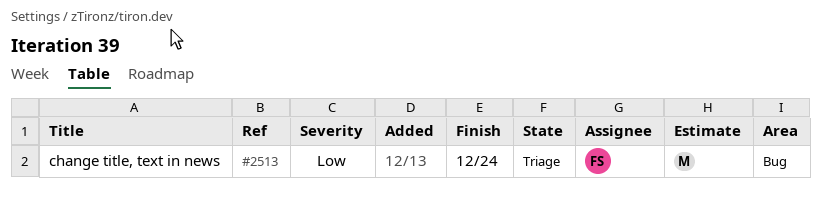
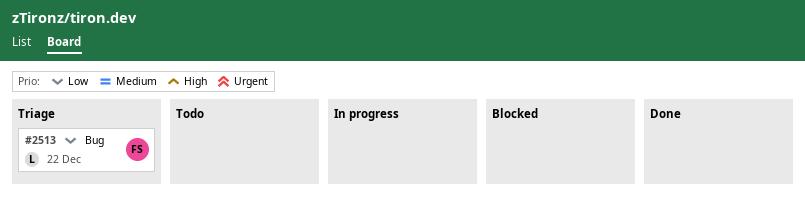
#2513, estimate: M -> L
#2513, due: Dec 24 -> Dec 22

